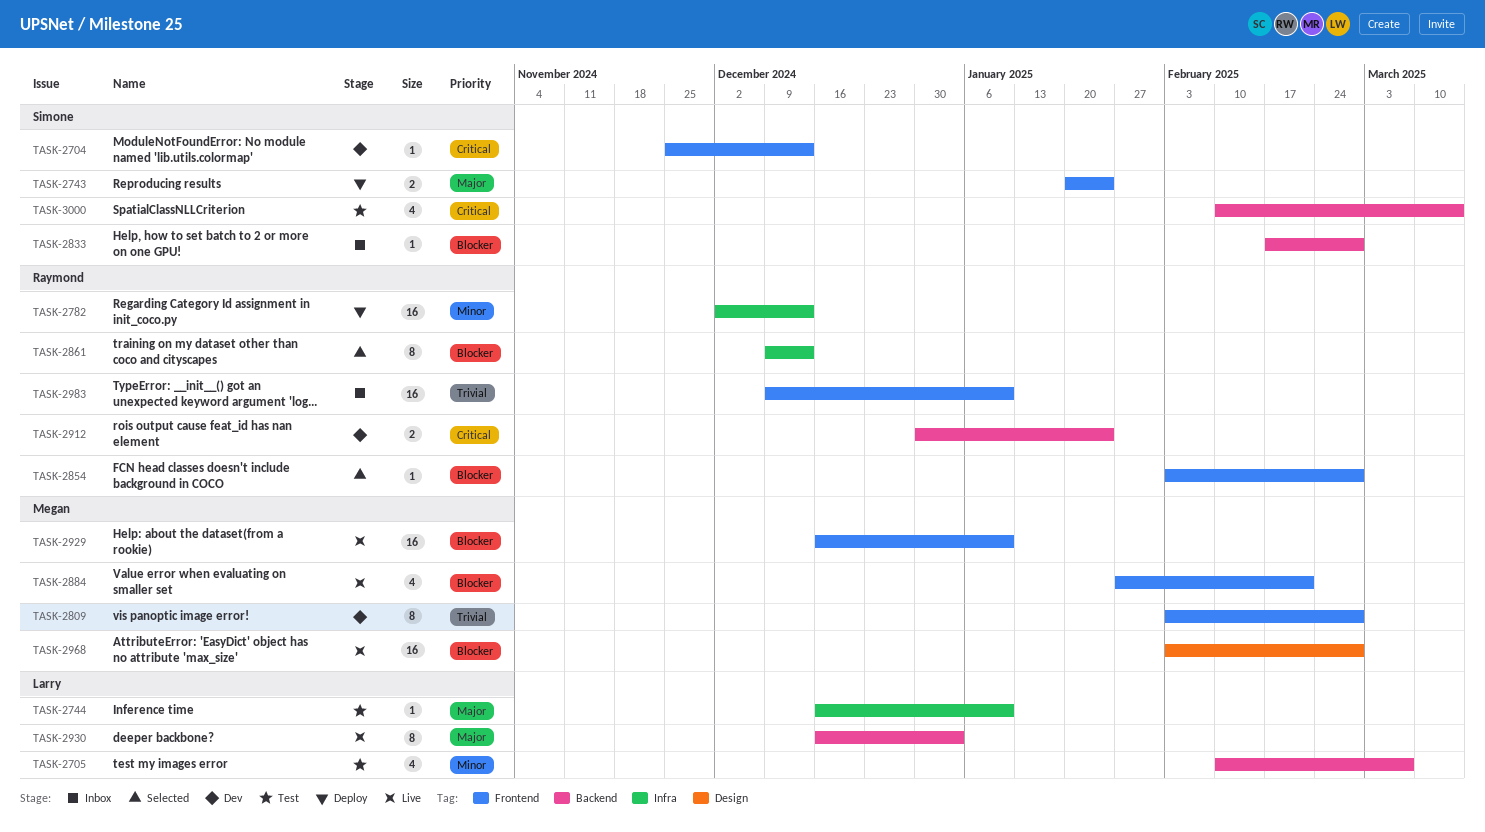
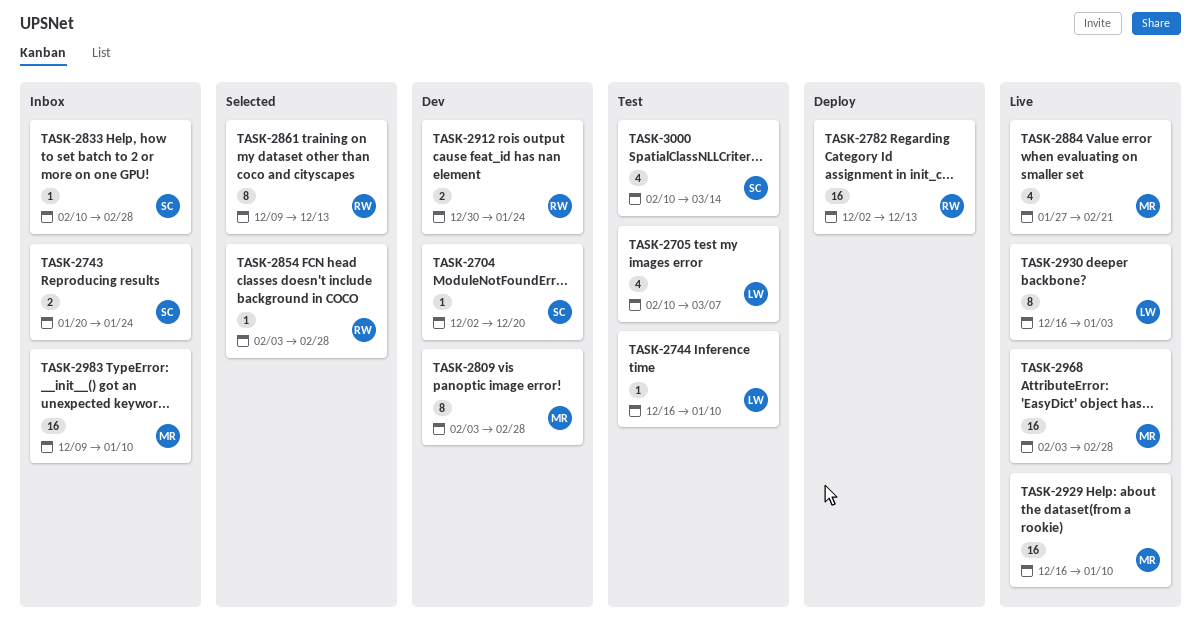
TASK-2704, start: Nov 25 -> Dec 2
TASK-2704, due: Dec 13 -> Dec 20
TASK-2743, status: Deploy -> Inbox
TASK-2833, start: Feb 17 -> Feb 10
TASK-2983, owner: Raymond -> Megan

